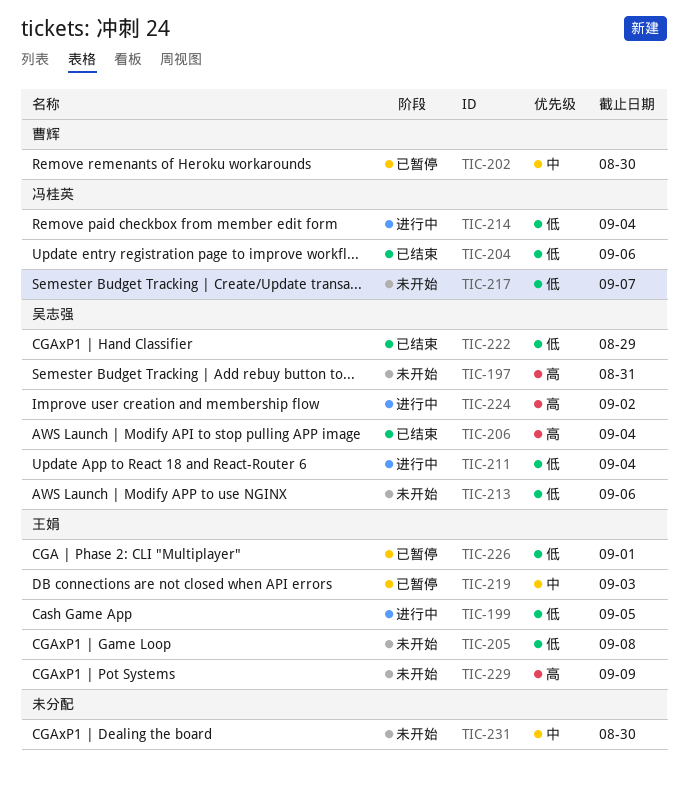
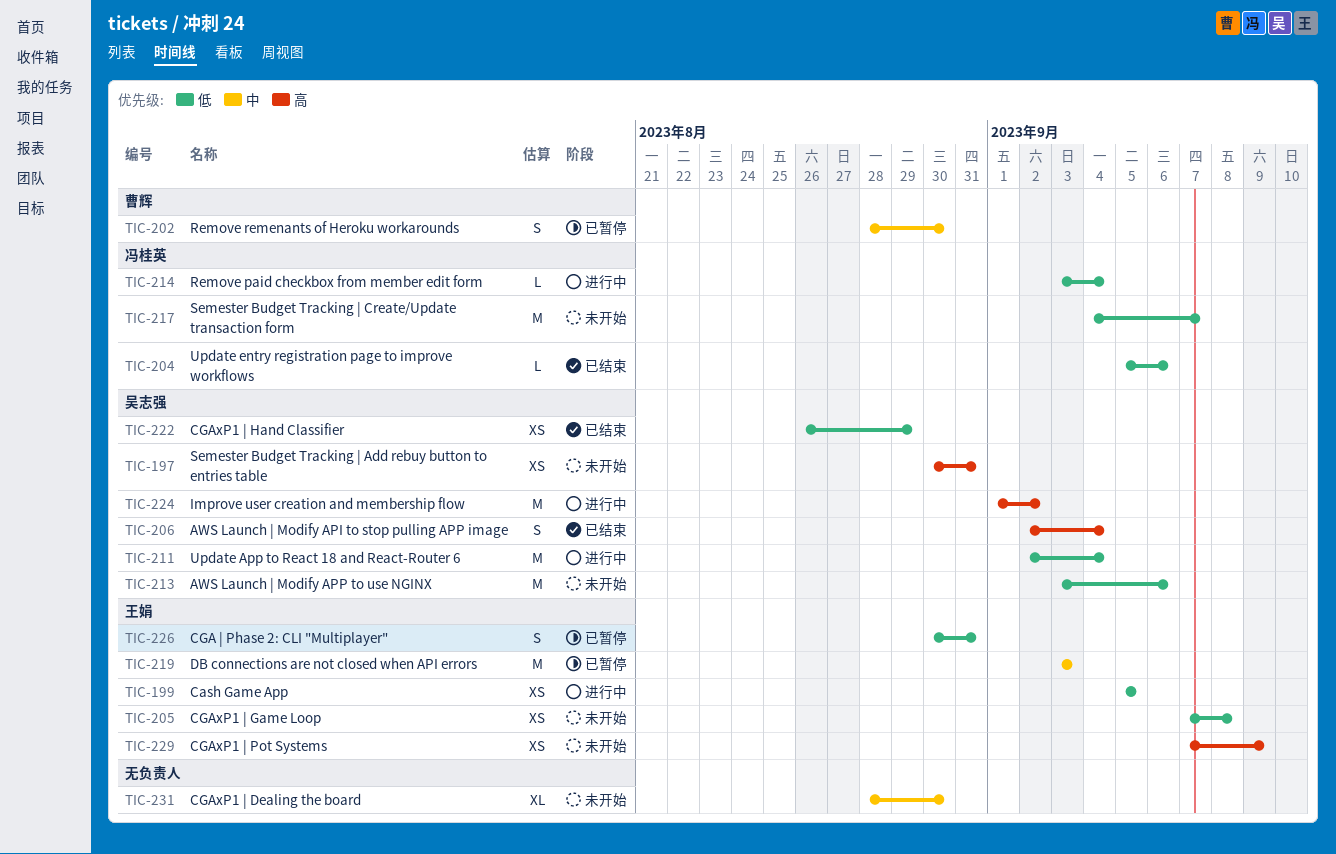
TIC-226, due: Sep 1 -> Aug 31

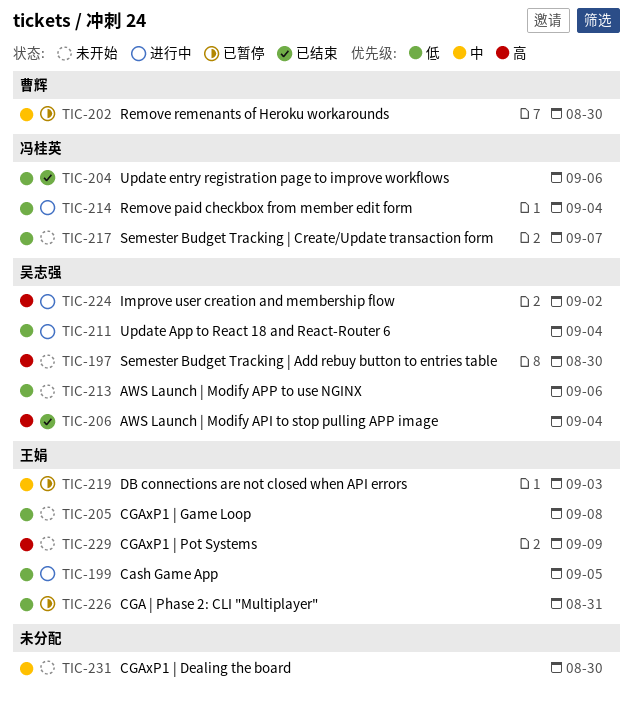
TIC-197, due: Aug 31 -> Aug 30
TIC-222: present -> none

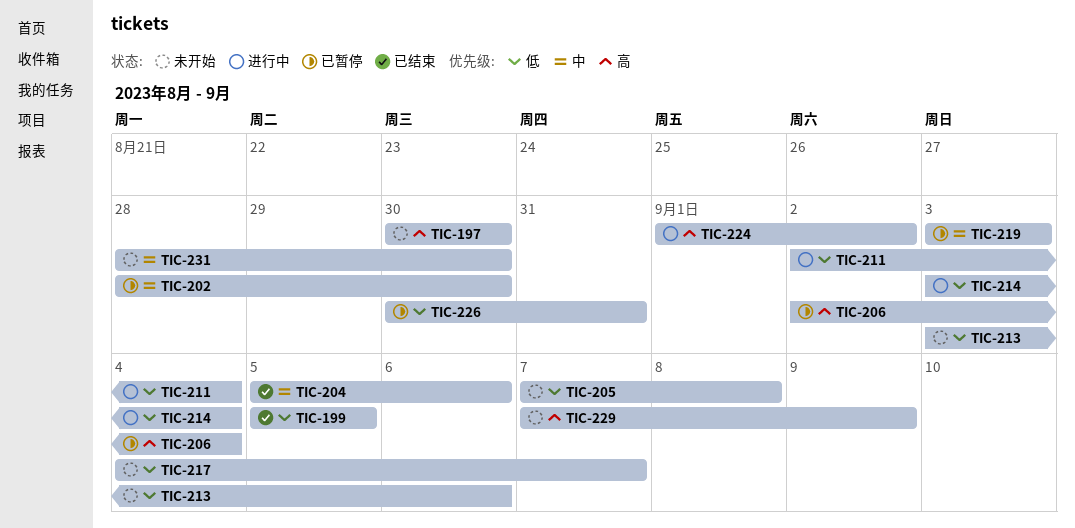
TIC-199, status: 进行中 -> 已结束
TIC-204, priority: 低 -> 中
TIC-206, status: 已结束 -> 已暂停

